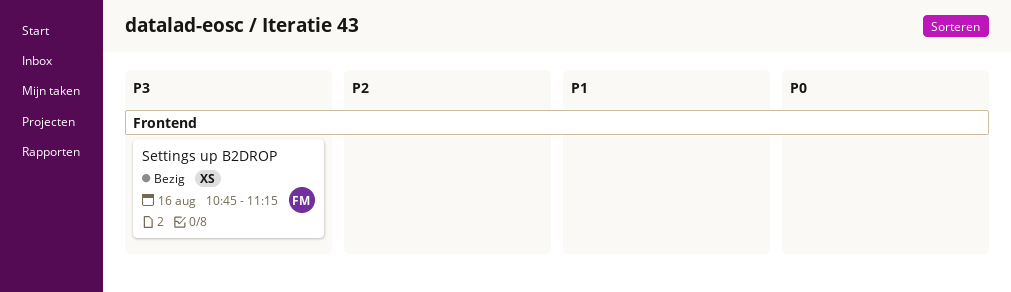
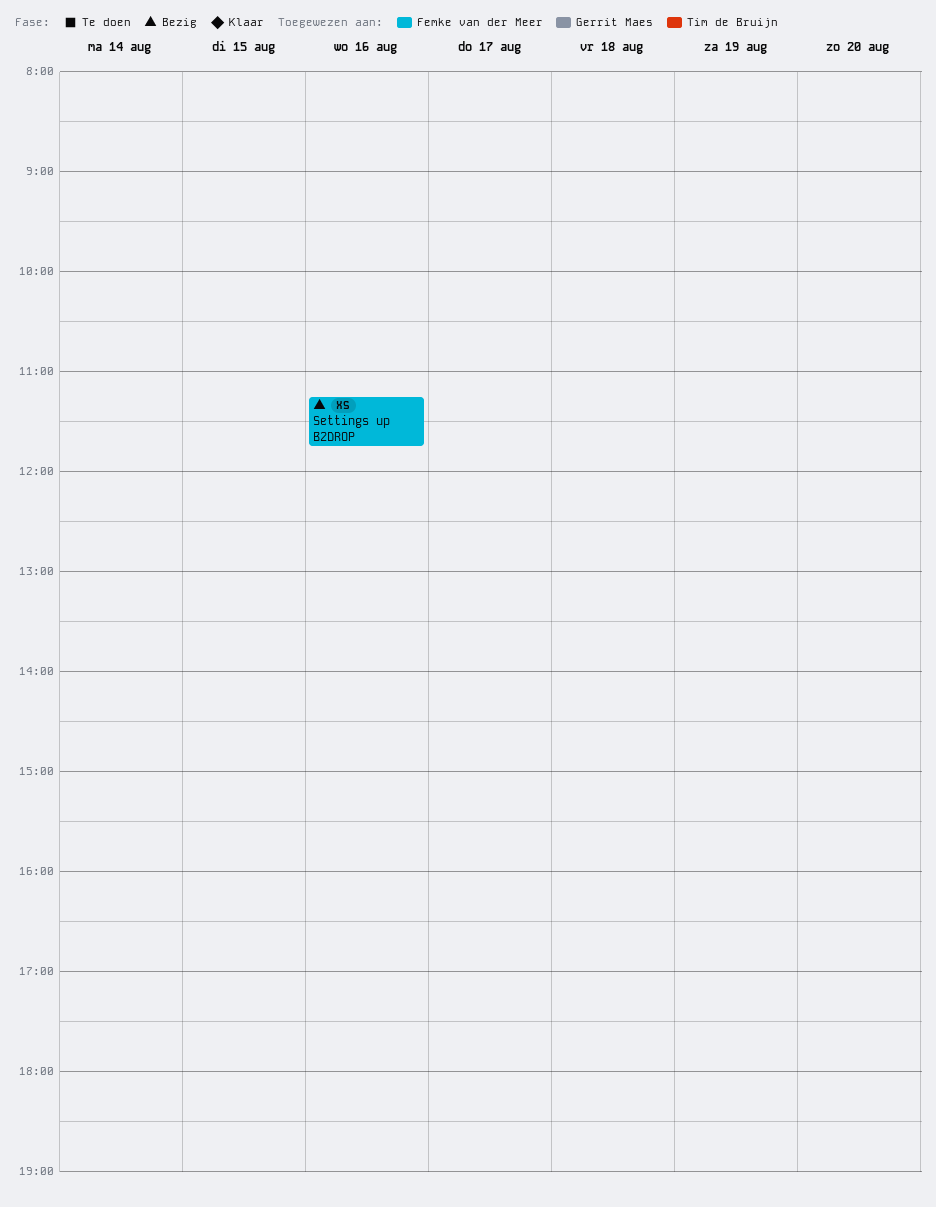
Settings up B2DROP, begins: 10:45 -> 11:15
Settings up B2DROP, ends: 11:15 -> 11:45

